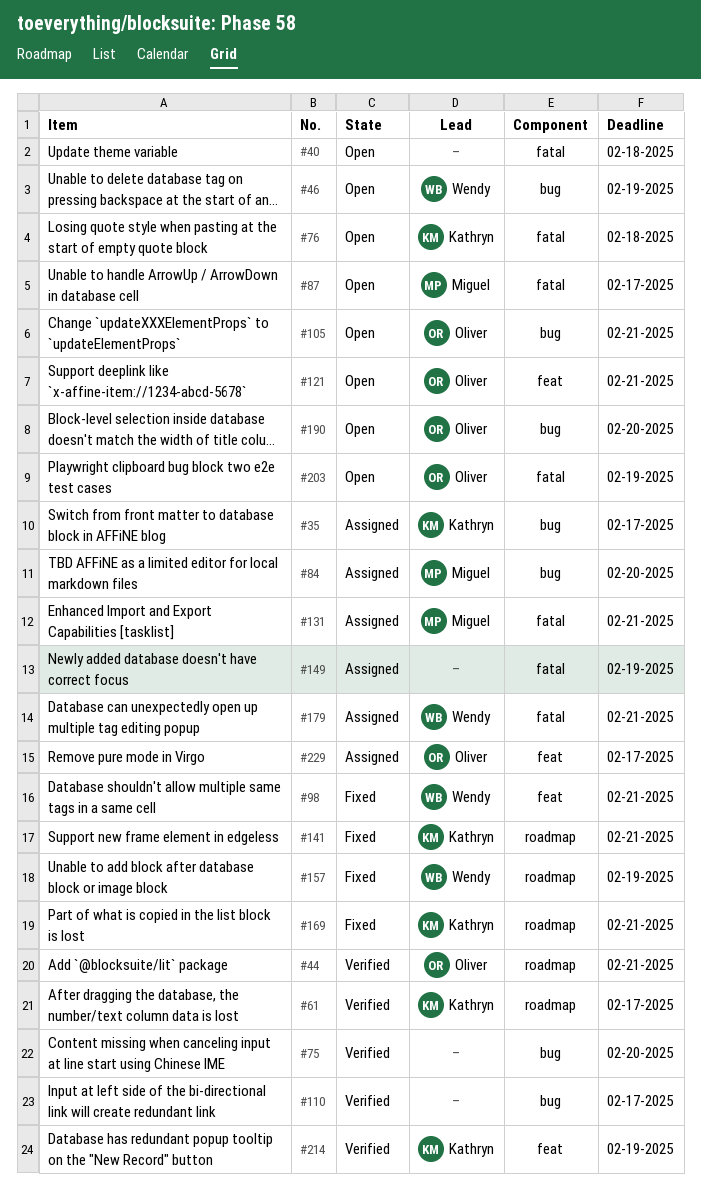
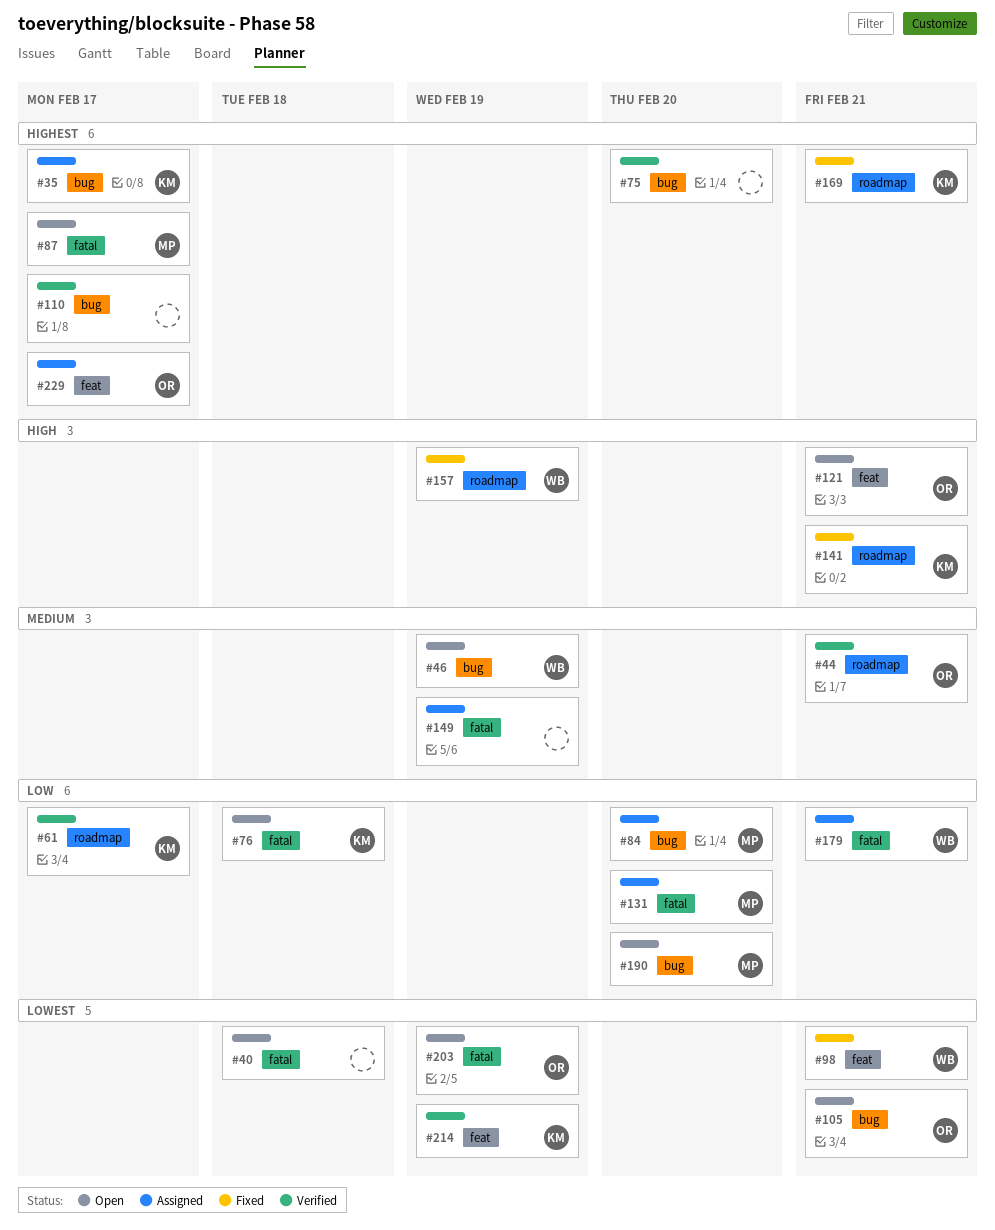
#131, due: Feb 21 -> Feb 20
#190, owner: Oliver -> Miguel

